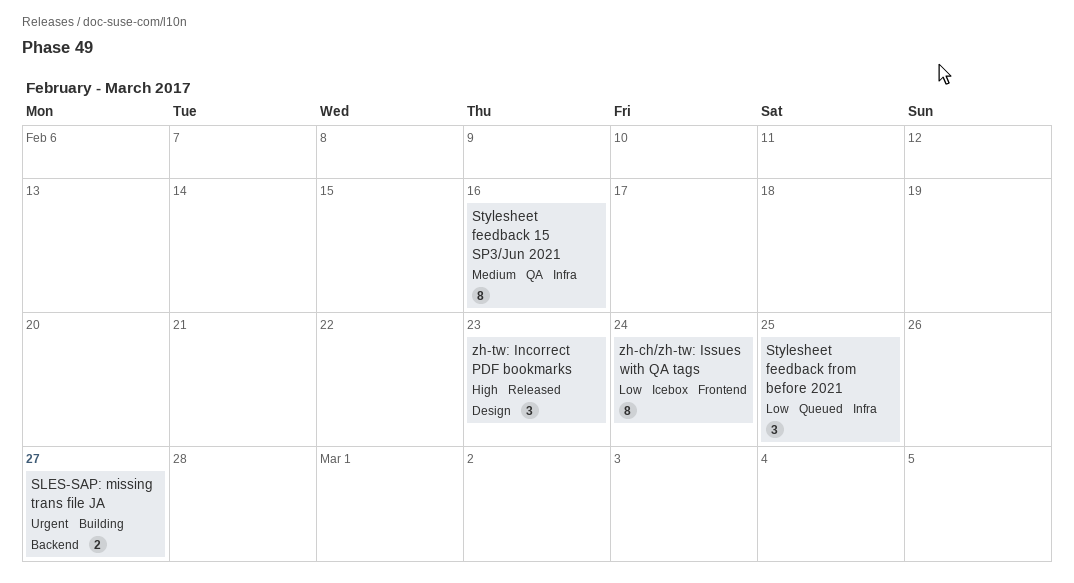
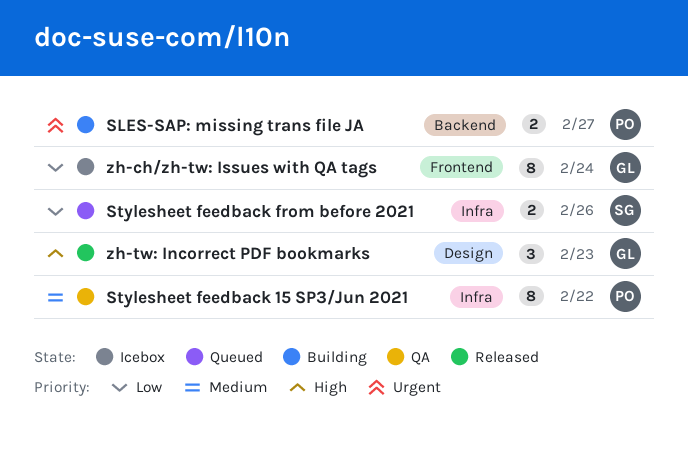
Stylesheet feedback 15 SP3/Jun 2021, due: Feb 16 -> Feb 22
Stylesheet feedback from before 2021, estimate: 3 -> 2
Stylesheet feedback from before 2021, due: Feb 25 -> Feb 26

